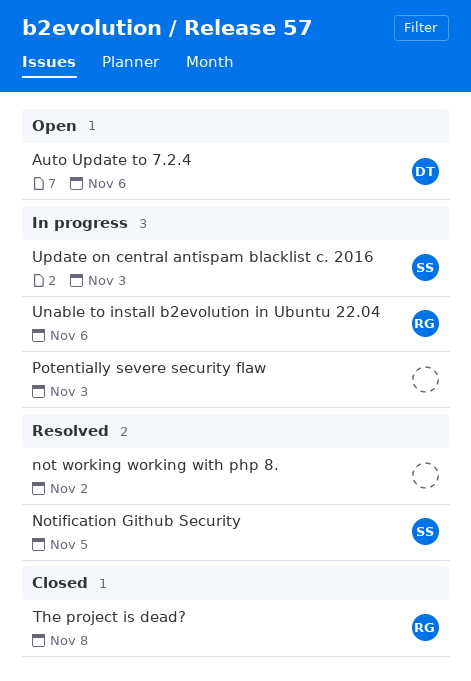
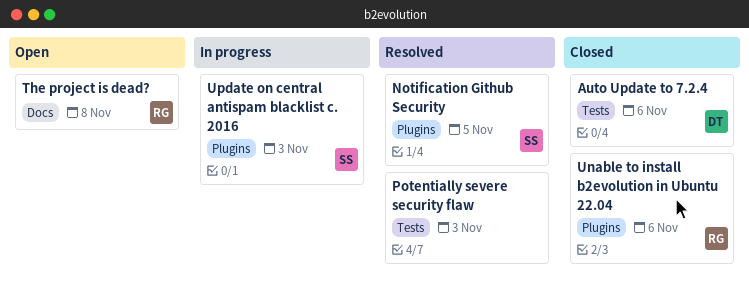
Auto Update to 7.2.4, status: Open -> Closed
not working working with php 8.: present -> none
Potentially severe security flaw, status: In progress -> Resolved
The project is dead?, status: Closed -> Open
Unable to install b2evolution in Ubuntu 22.04, status: In progress -> Closed

